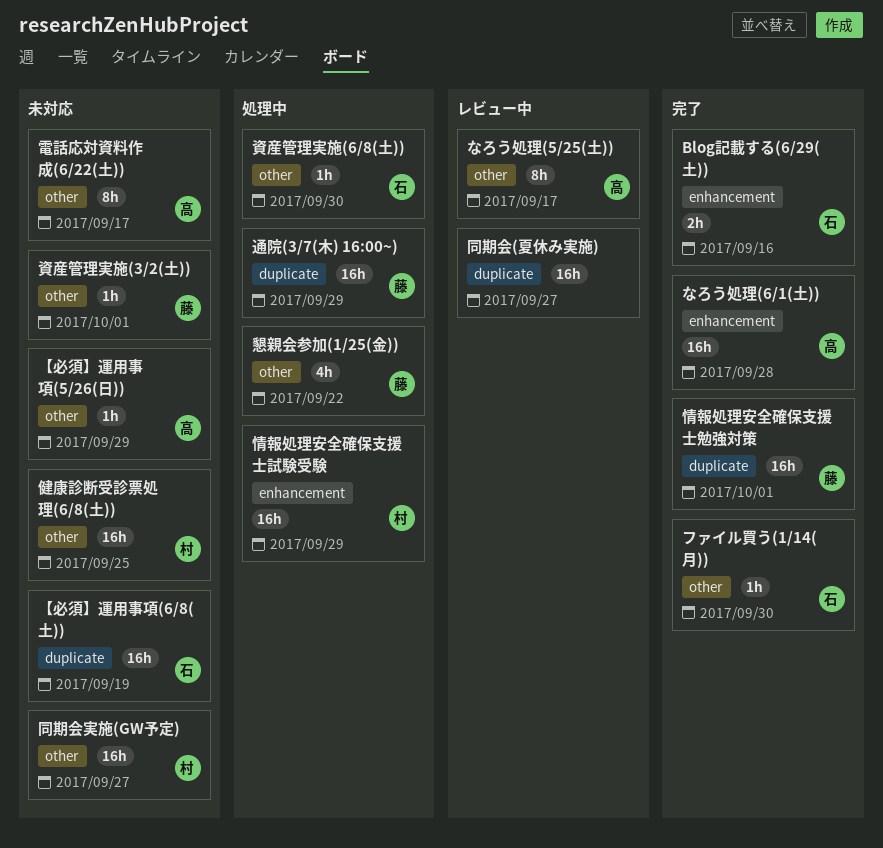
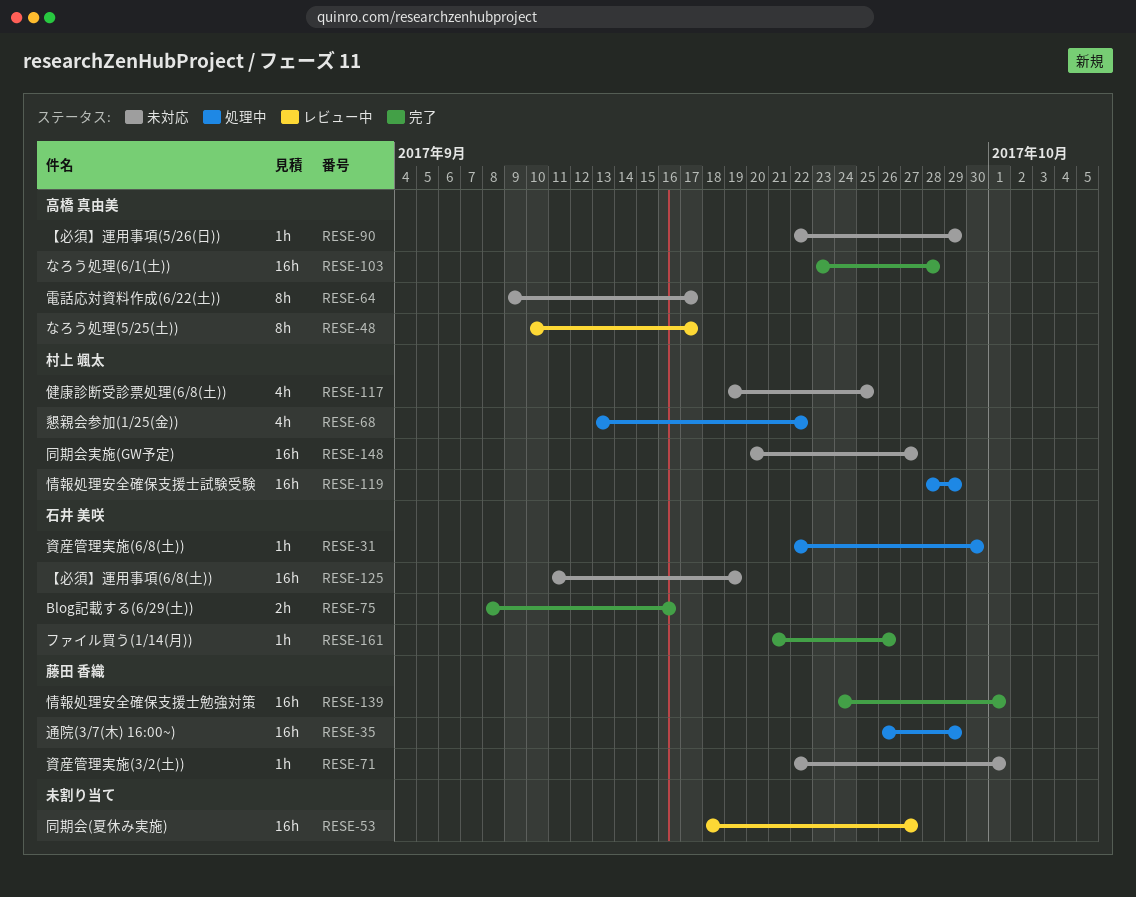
ファイル買う(1/14(月)), due: Sep 30 -> Sep 26
健康診断受診票処理(6/8(土)), estimate: 16h -> 4h
懇親会参加(1/25(金)), owner: 藤田 香織 -> 村上 颯太

